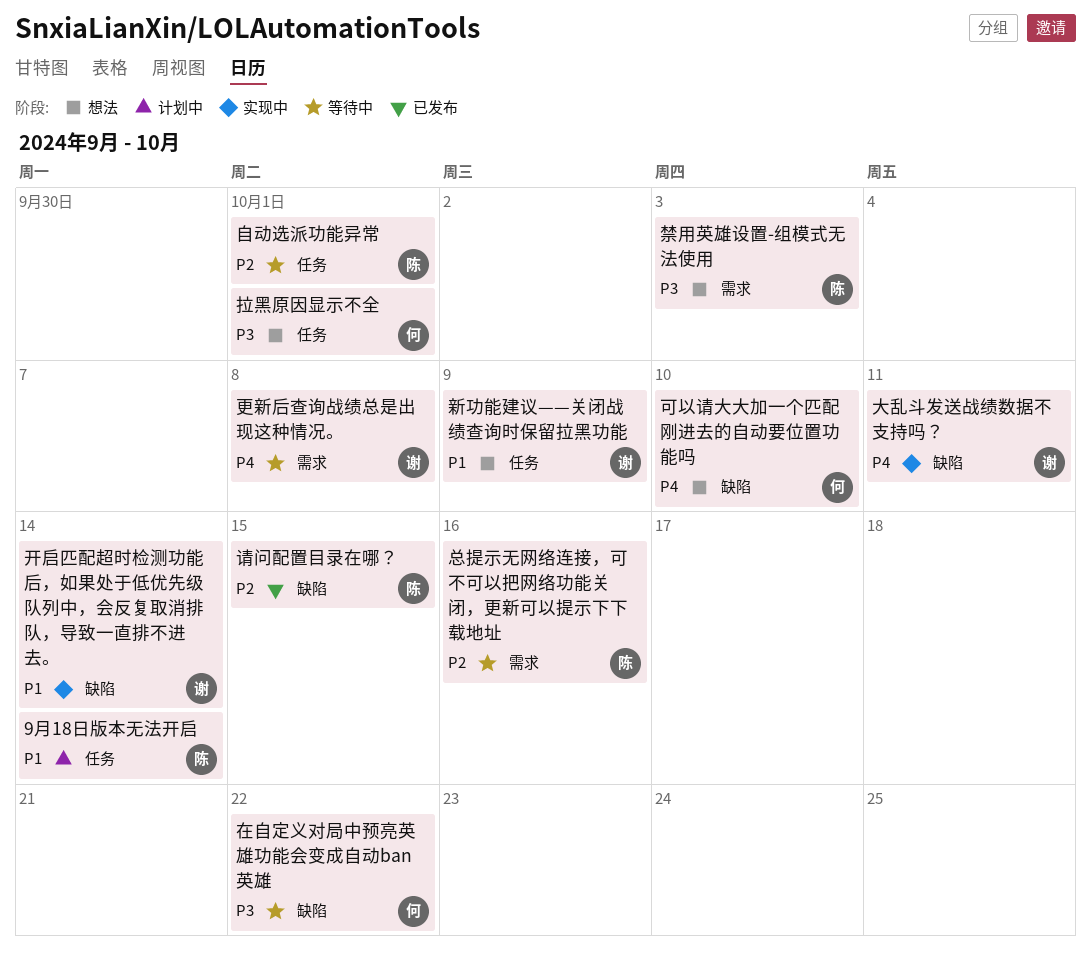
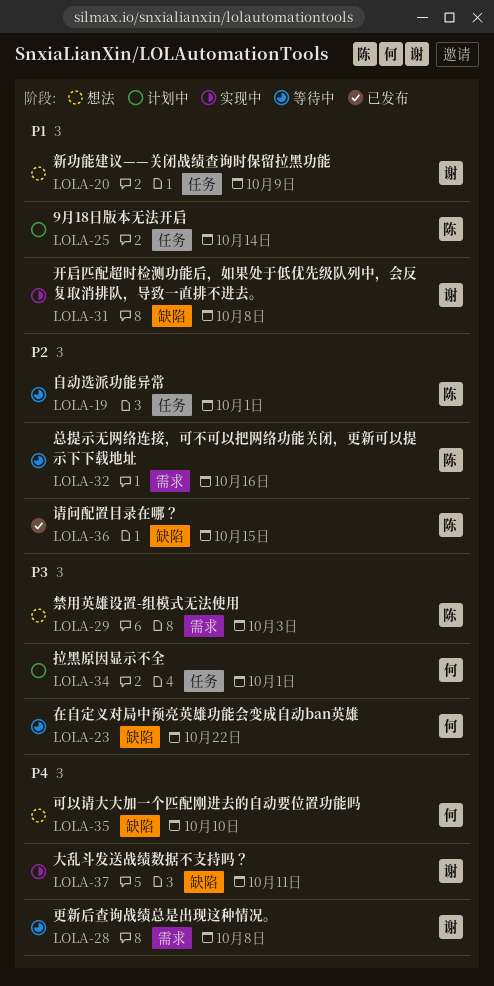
开启匹配超时检测功能后，如果处于低优先级队列中，会反复取消排队，导致一直排不进去。, due: Oct 14 -> Oct 8
拉黑原因显示不全, status: 想法 -> 计划中

